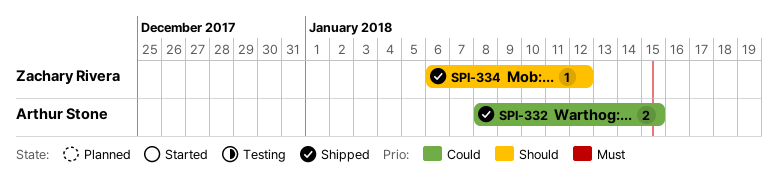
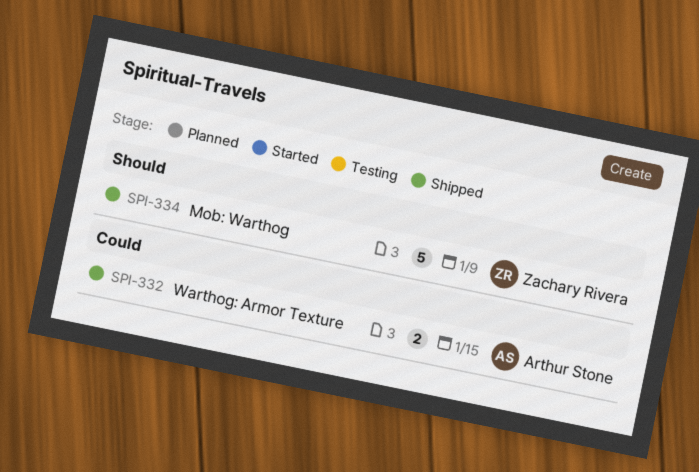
SPI-334, estimate: 1 -> 5
SPI-334, due: Jan 12 -> Jan 9

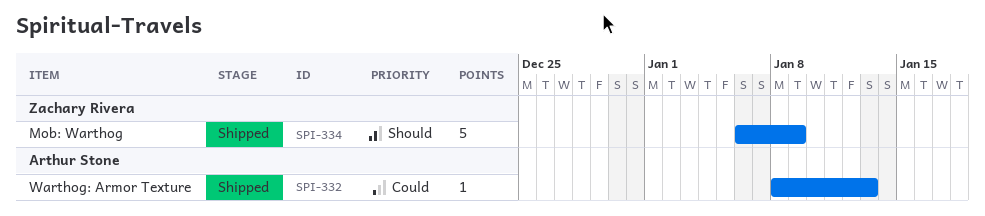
SPI-332, estimate: 2 -> 1
SPI-332, due: Jan 15 -> Jan 13

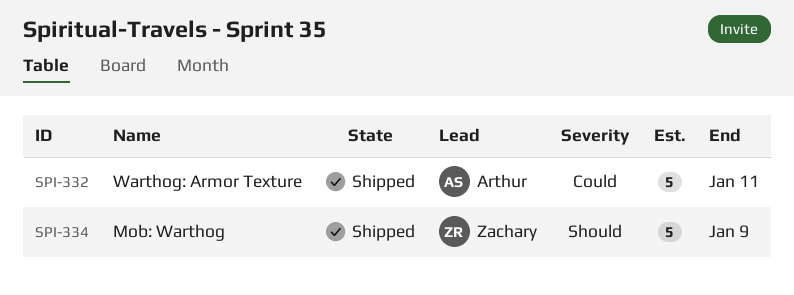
SPI-332, estimate: 1 -> 5
SPI-332, due: Jan 13 -> Jan 11

